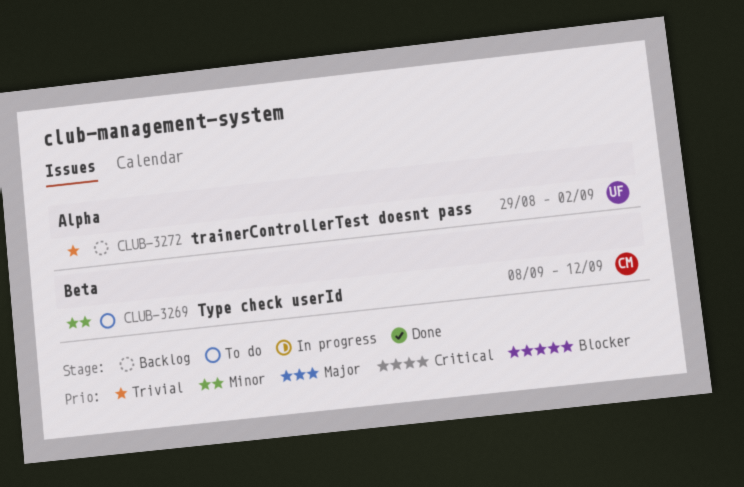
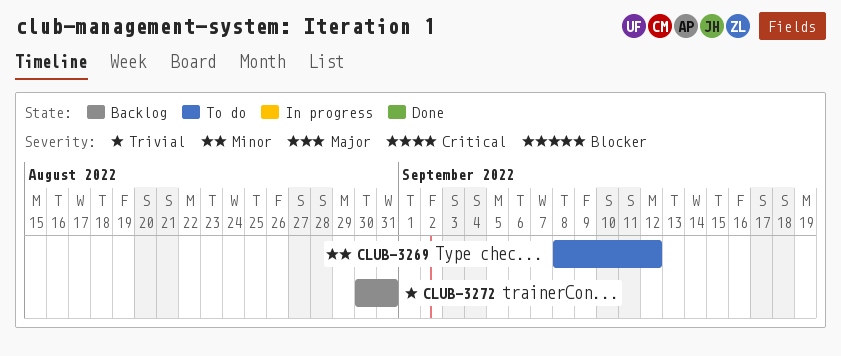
CLUB-3272, start: Aug 29 -> Aug 30
CLUB-3272, due: Sep 2 -> Aug 31

